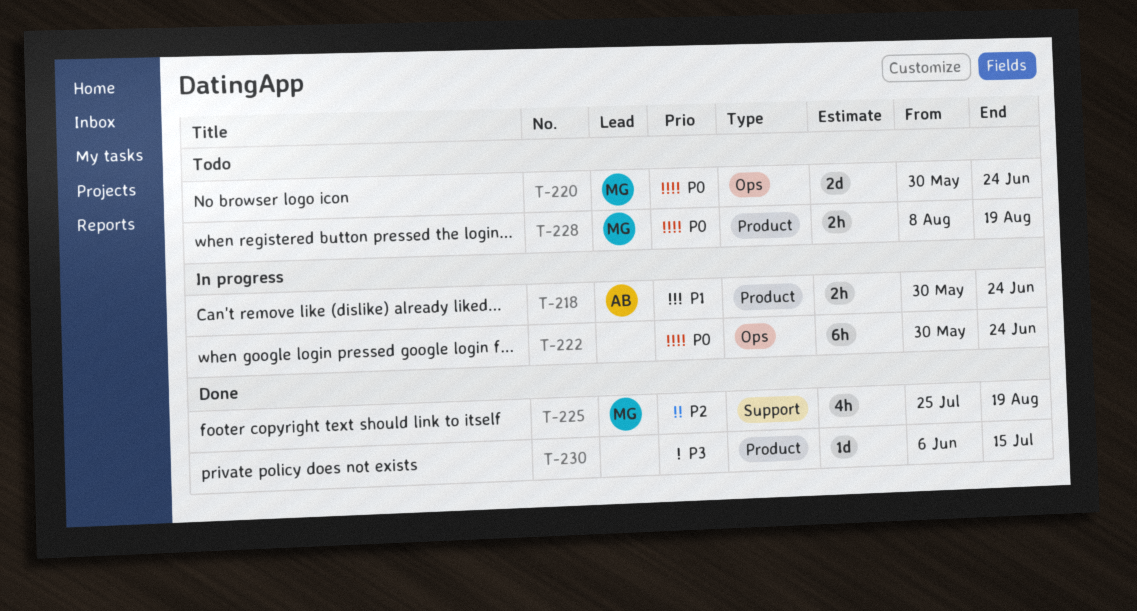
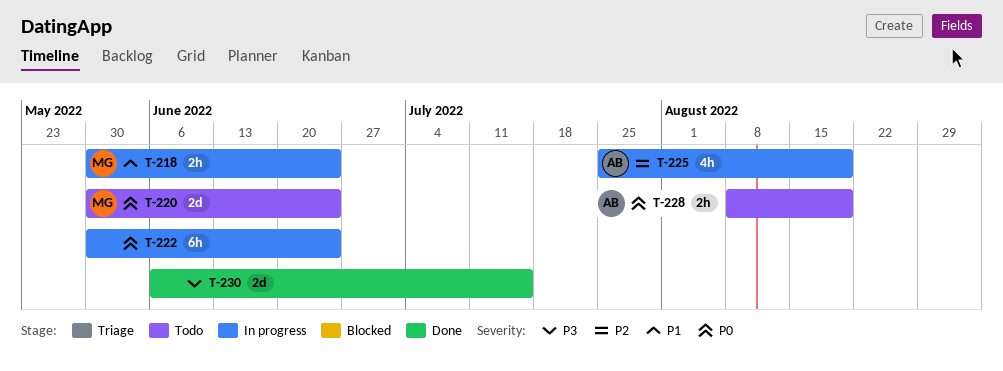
T-218, owner: AB -> MG
T-225, status: Done -> In progress
T-225, owner: MG -> AB
T-228, owner: MG -> AB
T-230, estimate: 1d -> 2d

